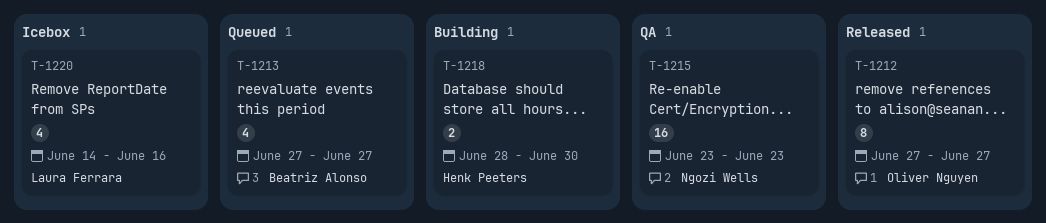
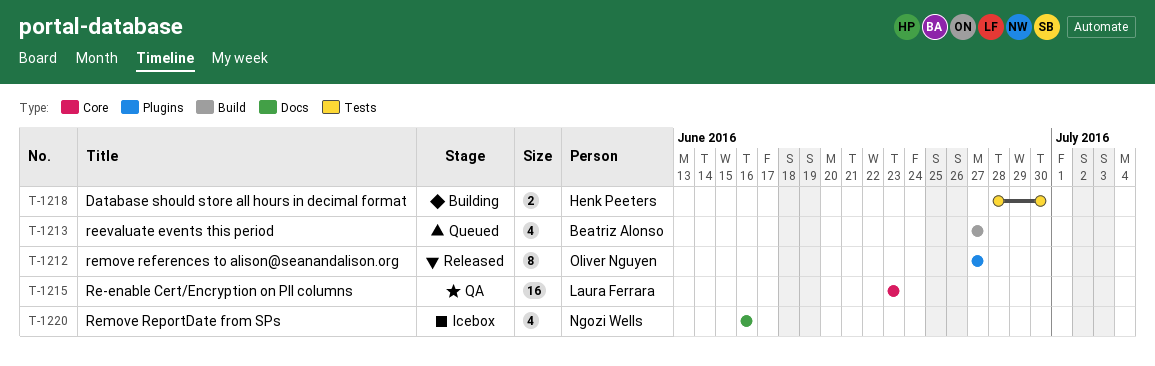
T-1215, owner: Ngozi Wells -> Laura Ferrara
T-1220, owner: Laura Ferrara -> Ngozi Wells
T-1220, start: Jun 14 -> Jun 16

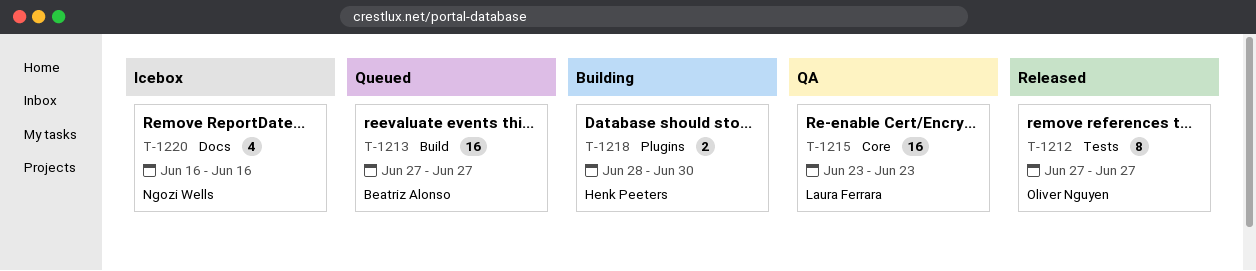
T-1212, label: Plugins -> Tests
T-1213, estimate: 4 -> 16
T-1218, label: Tests -> Plugins

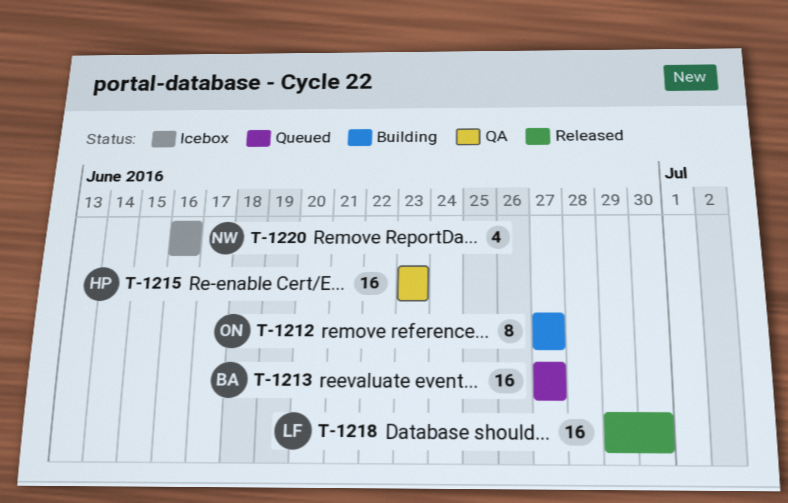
T-1212, status: Released -> Building
T-1215, owner: Laura Ferrara -> Henk Peeters
T-1218, status: Building -> Released
T-1218, owner: Henk Peeters -> Laura Ferrara
T-1218, estimate: 2 -> 16
T-1218, start: Jun 28 -> Jun 29

